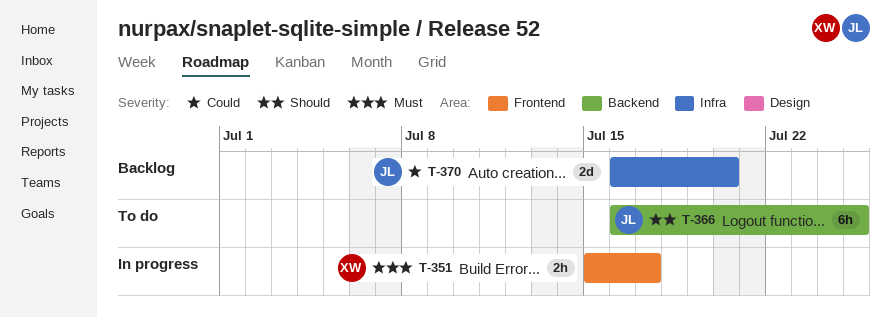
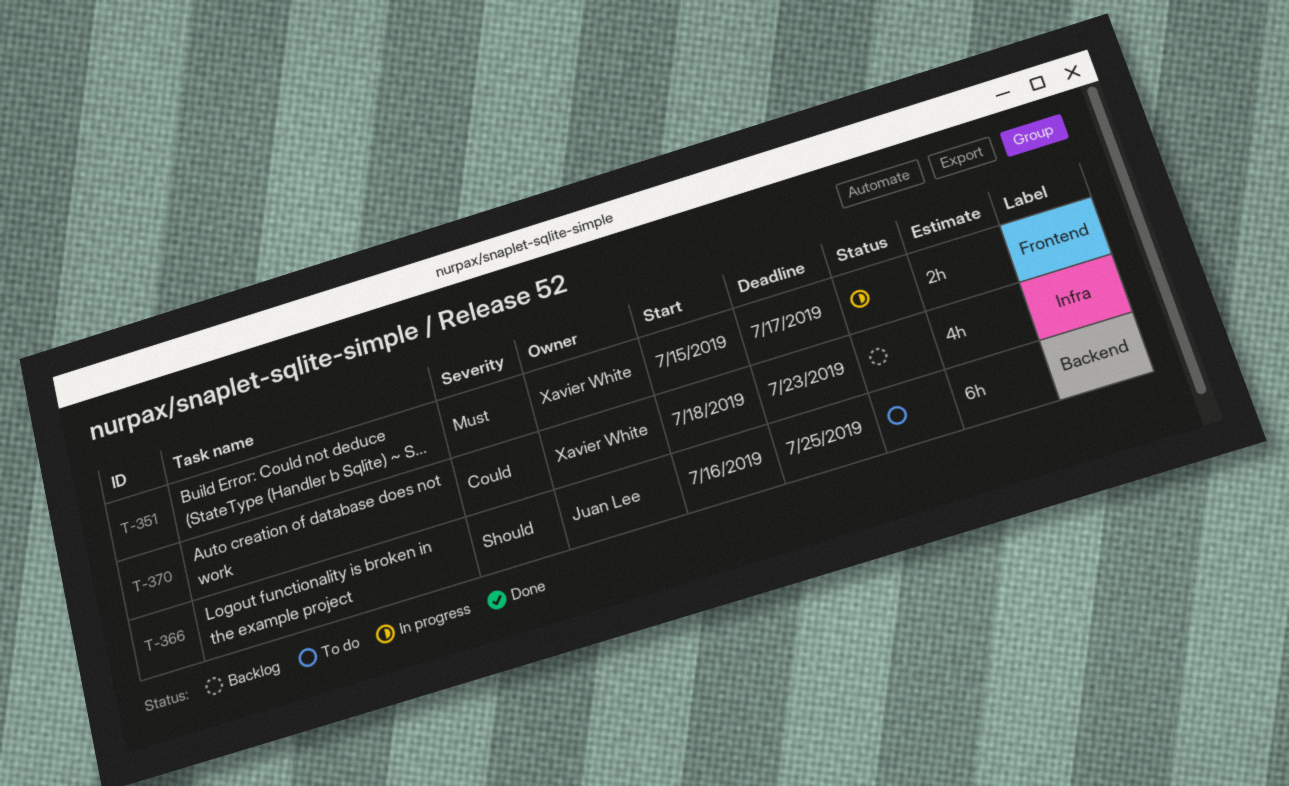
T-370, owner: Juan Lee -> Xavier White
T-370, estimate: 2d -> 4h
T-370, start: Jul 16 -> Jul 18
T-370, due: Jul 20 -> Jul 23

